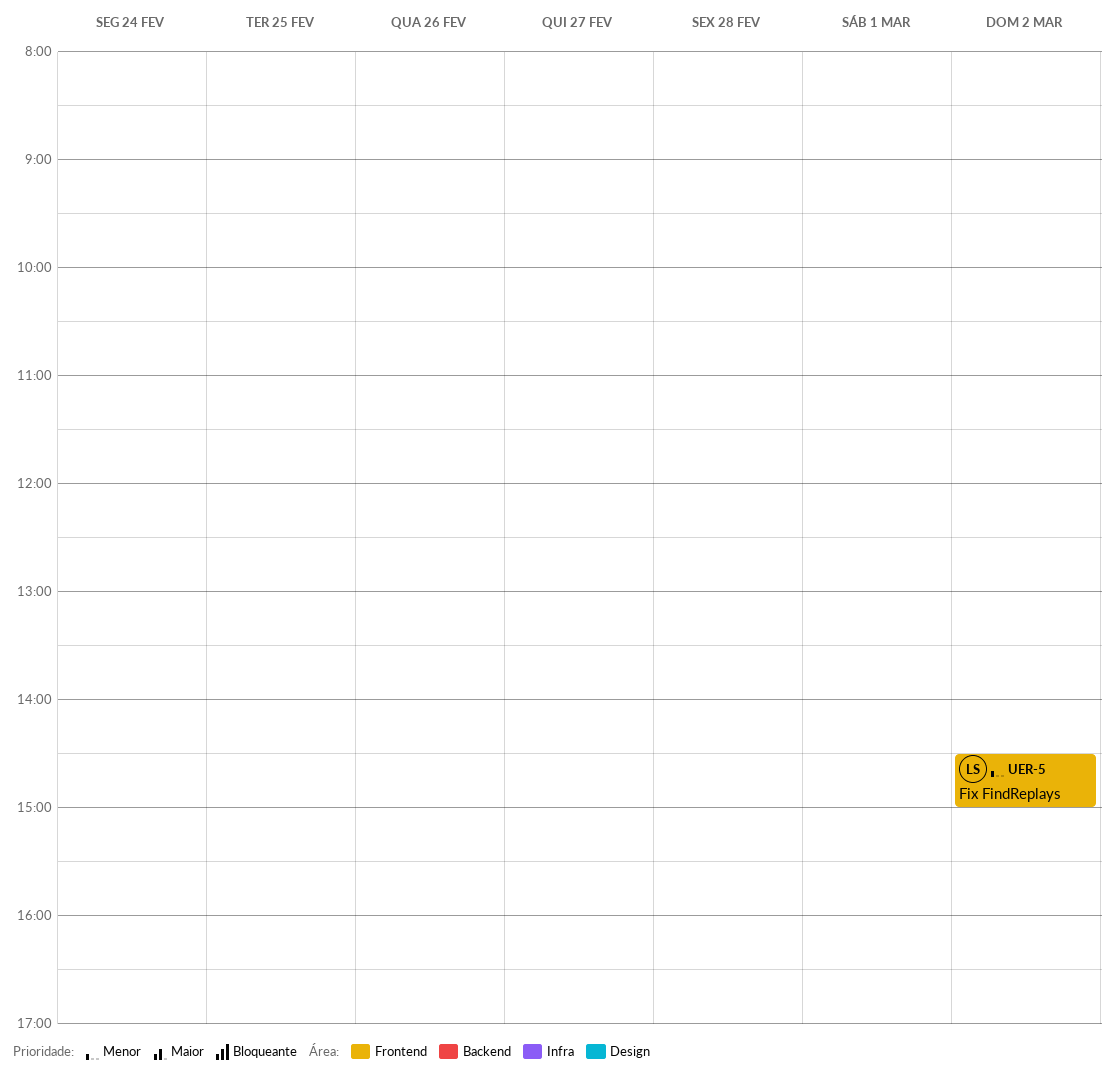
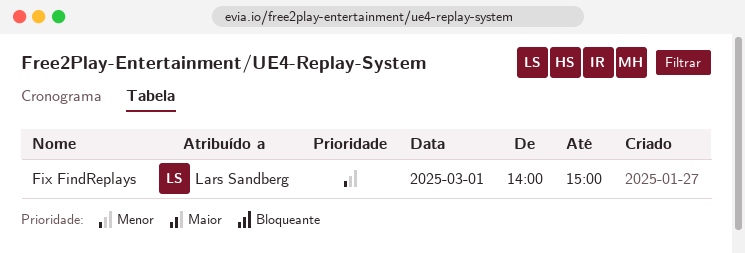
Fix FindReplays, day: Mar 2 -> Mar 1
Fix FindReplays, begins: 14:30 -> 14:00

